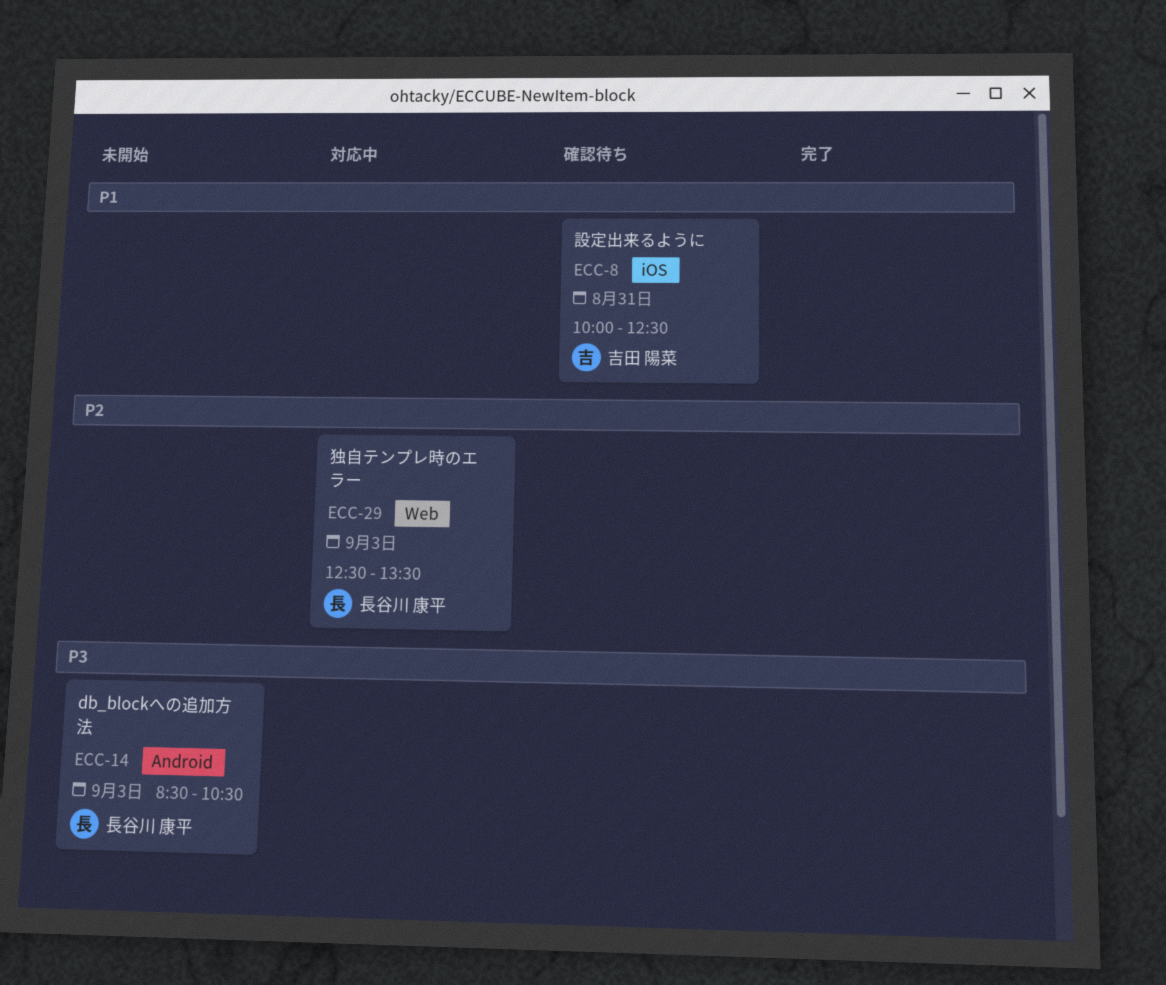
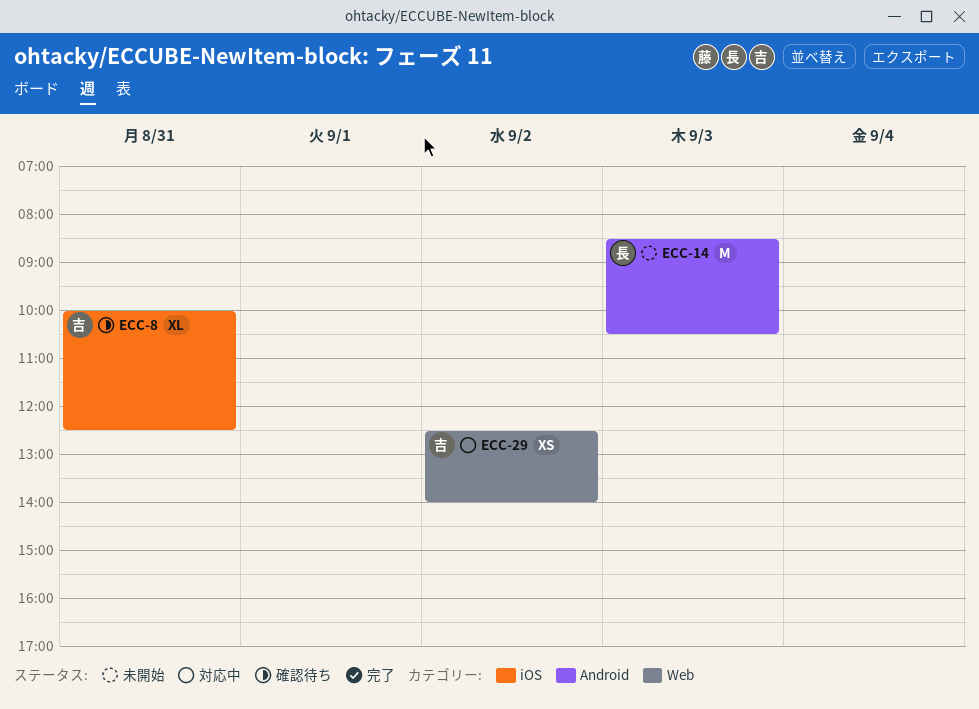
ECC-29, owner: 長谷川 康平 -> 吉田 陽菜
ECC-29, day: Sep 3 -> Sep 2
ECC-29, ends: 13:30 -> 14:00

